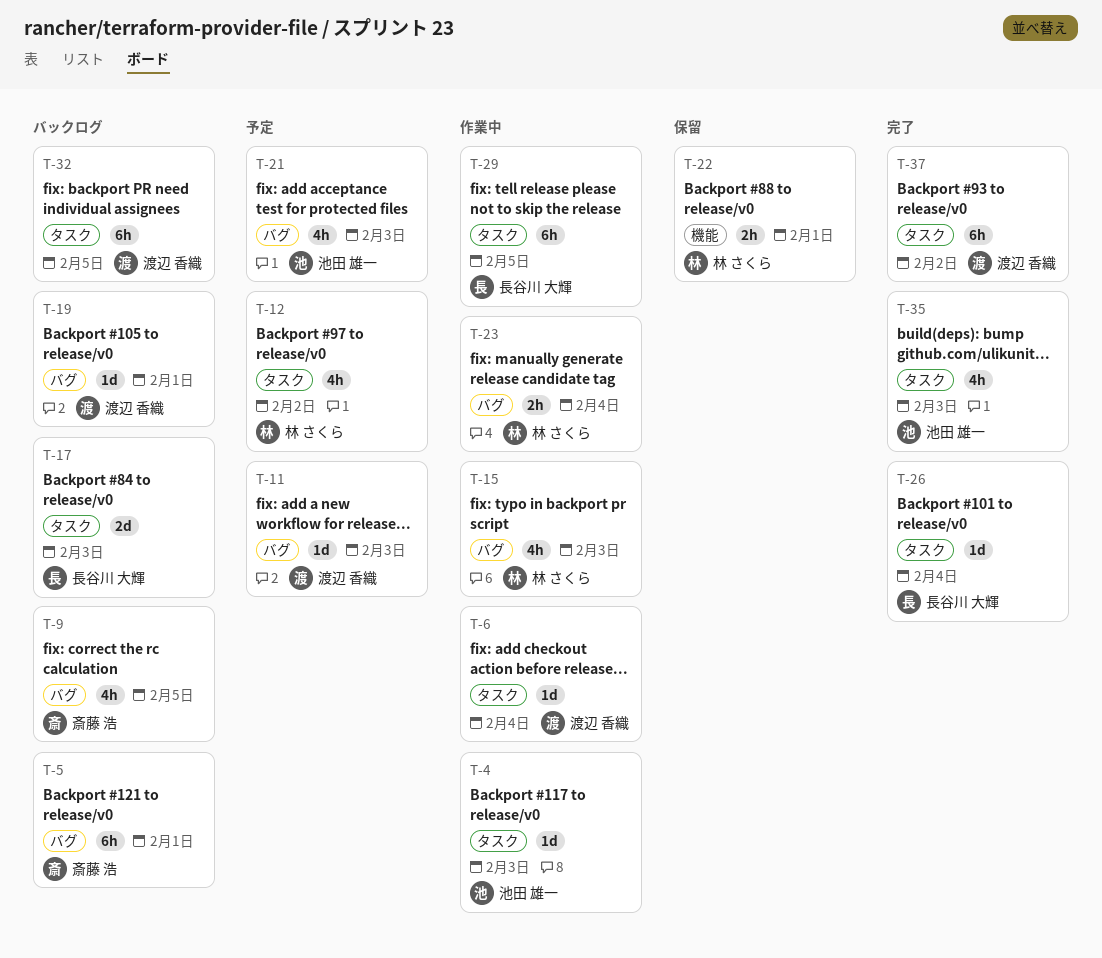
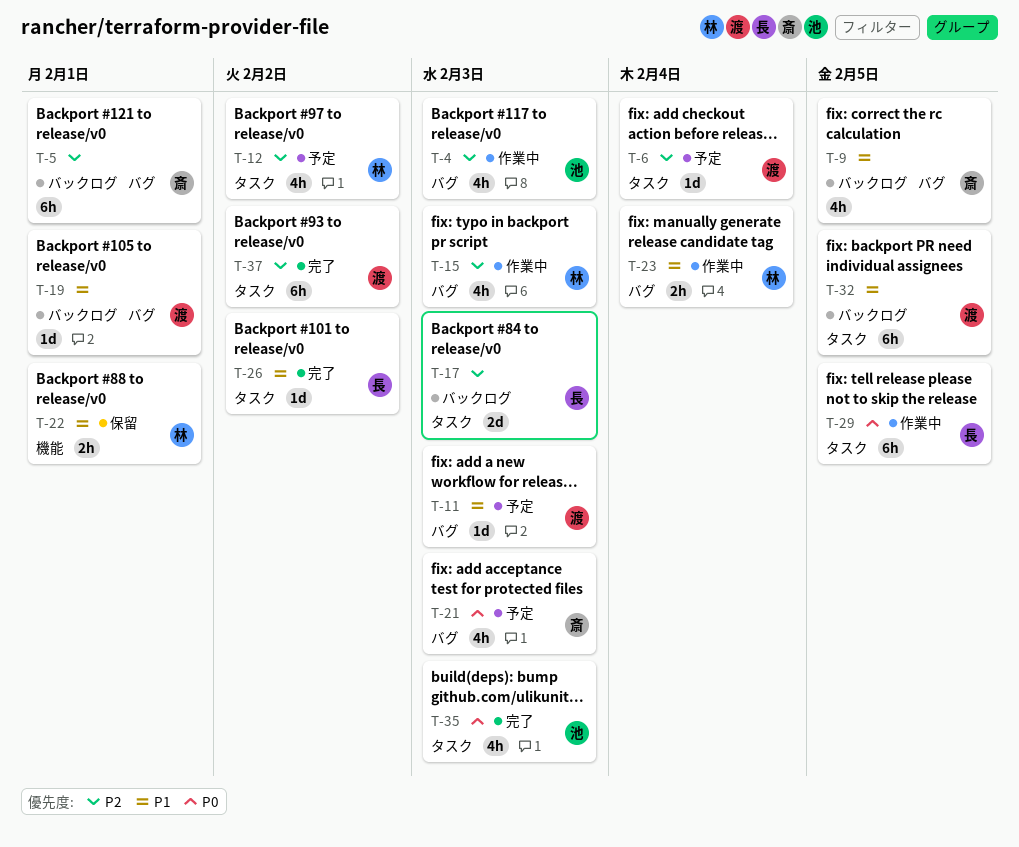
T-4, label: タスク -> バグ
T-4, estimate: 1d -> 4h
T-6, status: 作業中 -> 予定
T-21, owner: 池田 雄一 -> 斎藤 浩
T-26, due: Feb 4 -> Feb 2

